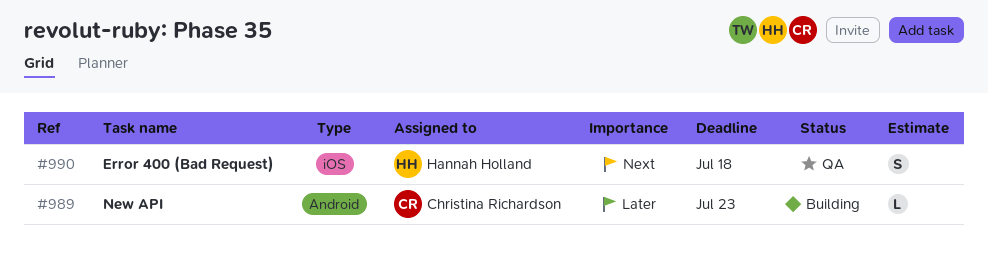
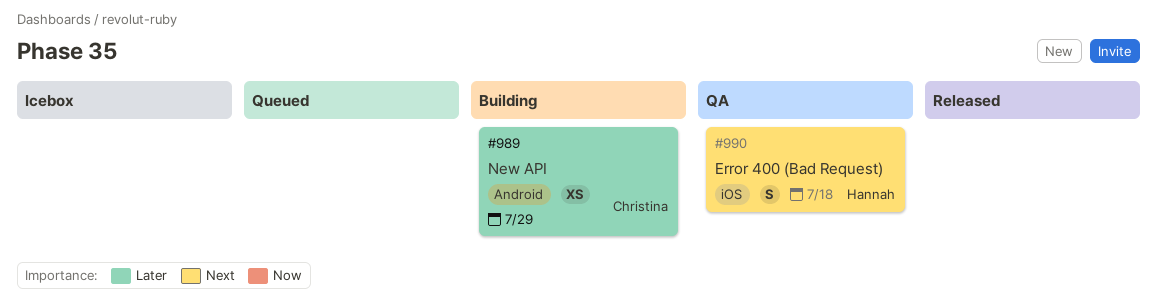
#989, estimate: L -> XS
#989, due: Jul 23 -> Jul 29

